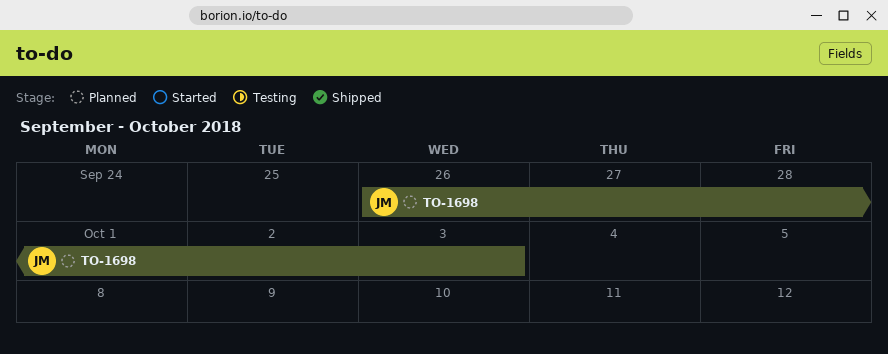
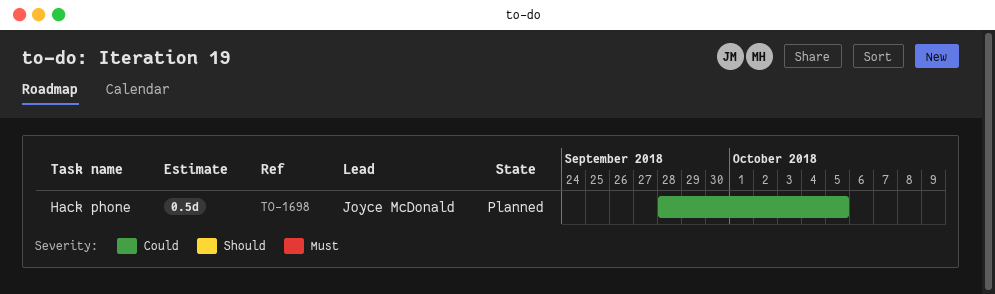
TO-1698, start: Sep 26 -> Sep 28
TO-1698, due: Oct 3 -> Oct 5

